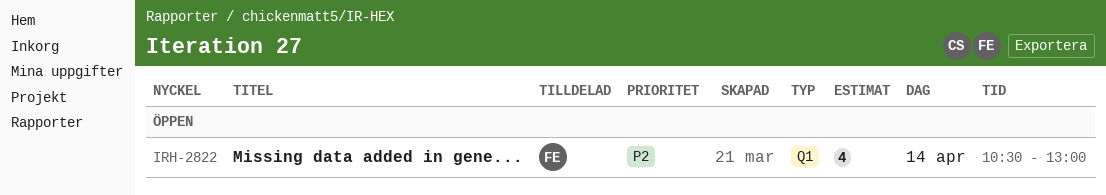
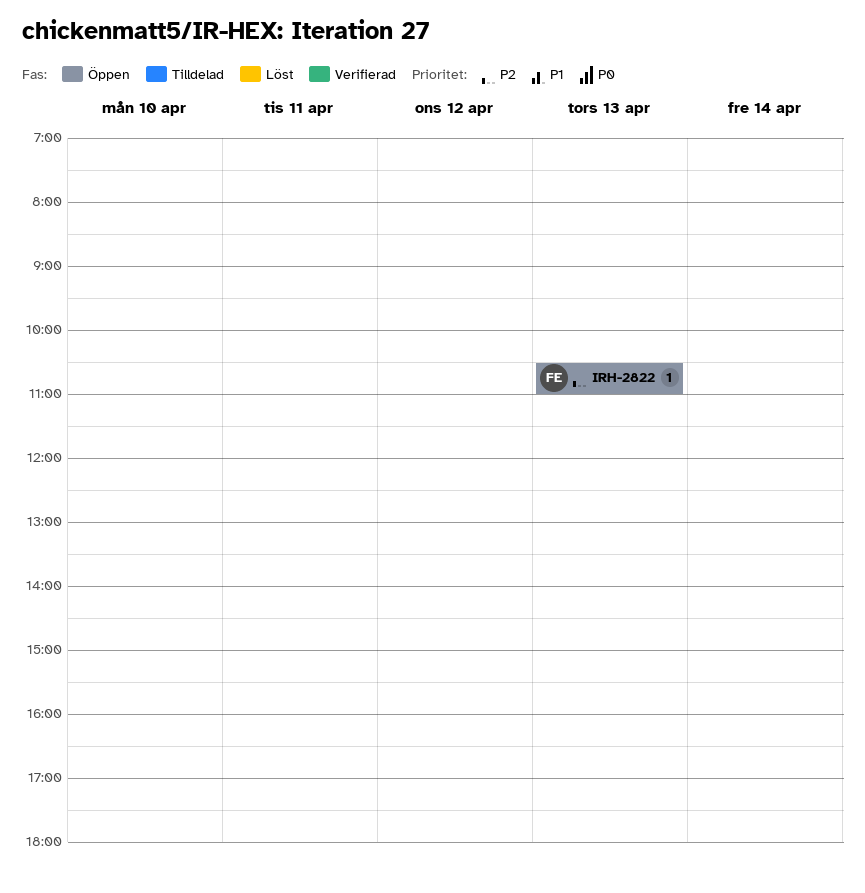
IRH-2822, estimate: 4 -> 1
IRH-2822, day: Apr 14 -> Apr 13
IRH-2822, ends: 13:00 -> 11:00

